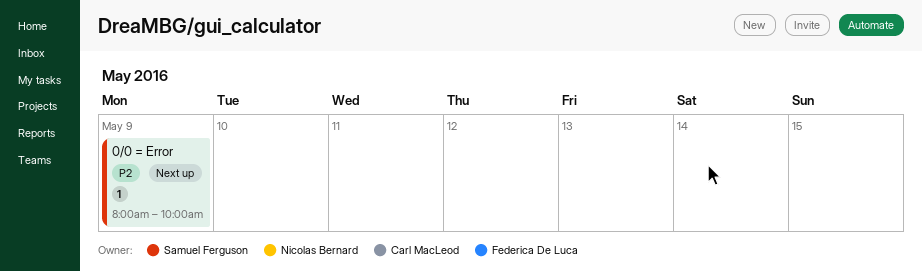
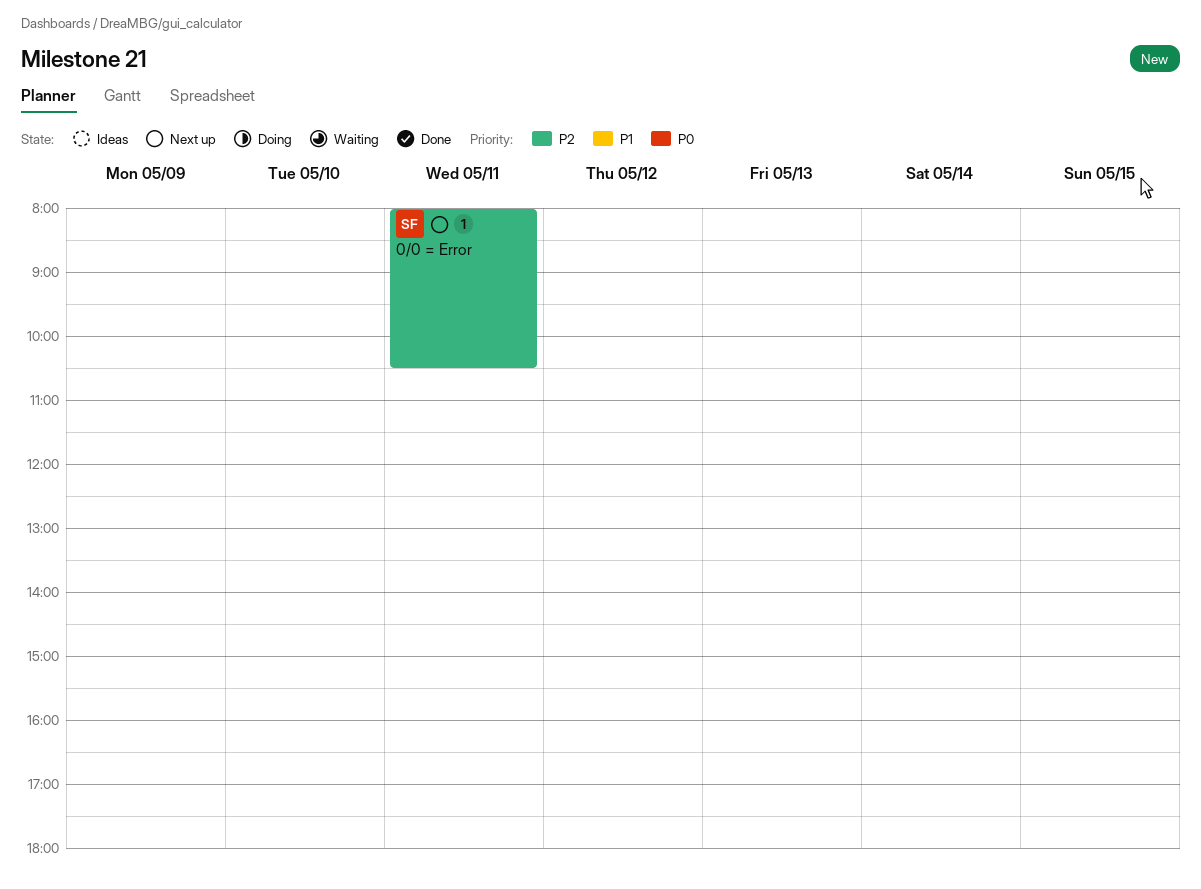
0/0 = Error, day: May 9 -> May 11
0/0 = Error, ends: 10:00 -> 10:30

